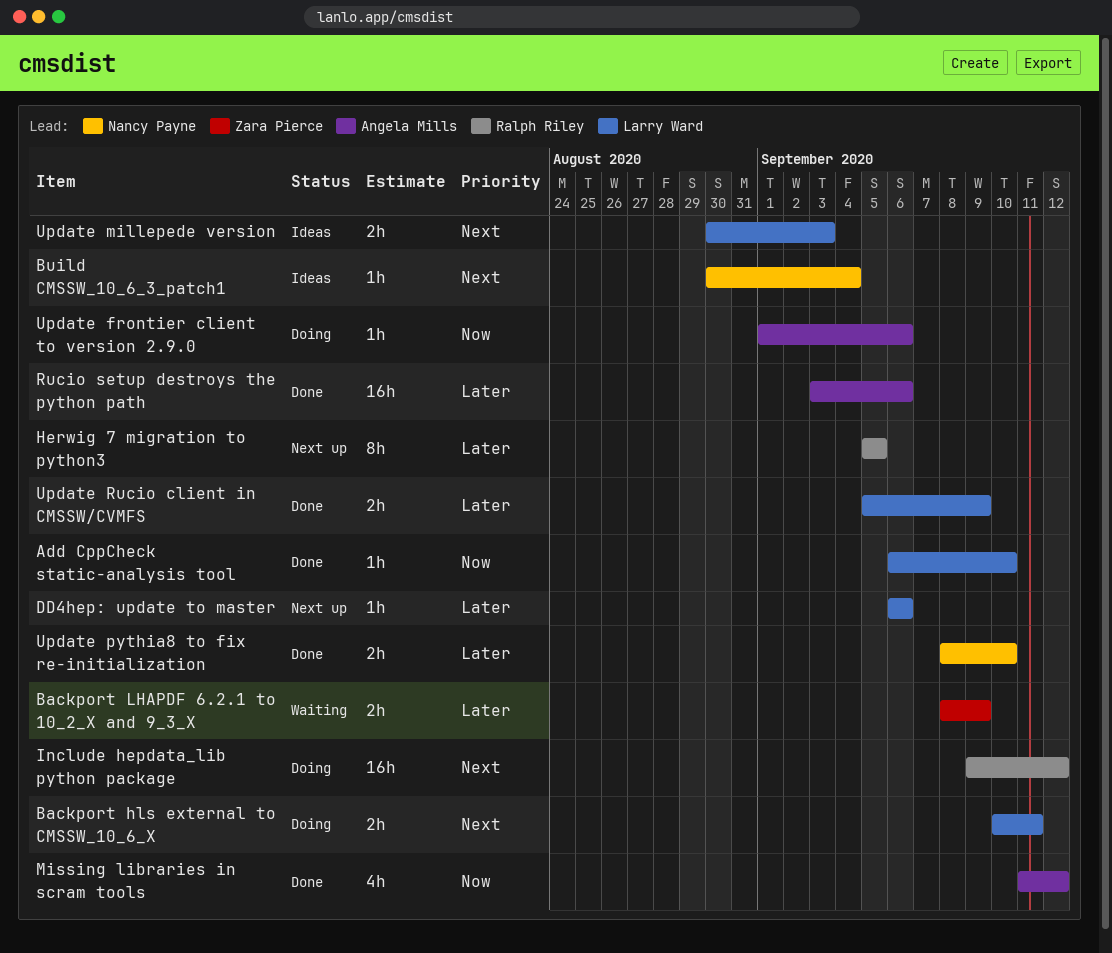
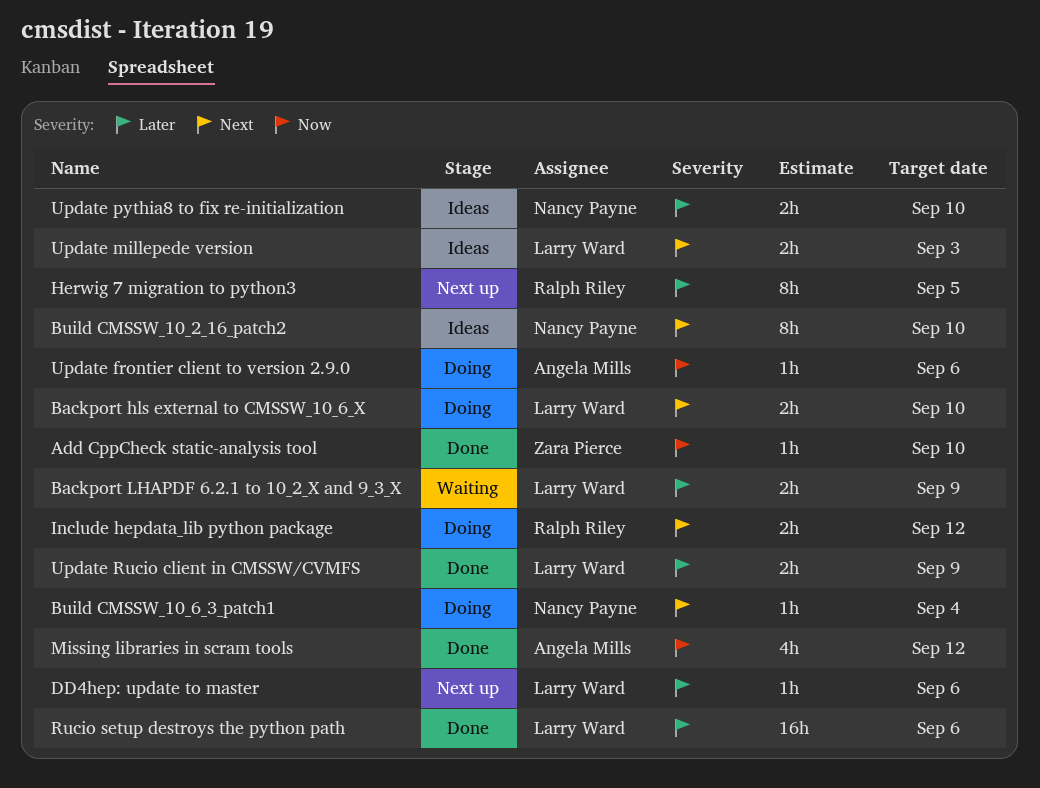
Add CppCheck static-analysis tool, owner: Larry Ward -> Zara Pierce
Backport hls external to CMSSW_10_6_X, due: Sep 11 -> Sep 10
Backport LHAPDF 6.2.1 to 10_2_X and 9_3_X, owner: Zara Pierce -> Larry Ward
Build CMSSW_10_2_16_patch2: none -> present
Build CMSSW_10_6_3_patch1, status: Ideas -> Doing
Include hepdata_lib python package, estimate: 16h -> 2h
Rucio setup destroys the python path, owner: Angela Mills -> Larry Ward
Update pythia8 to fix re-initialization, status: Done -> Ideas

